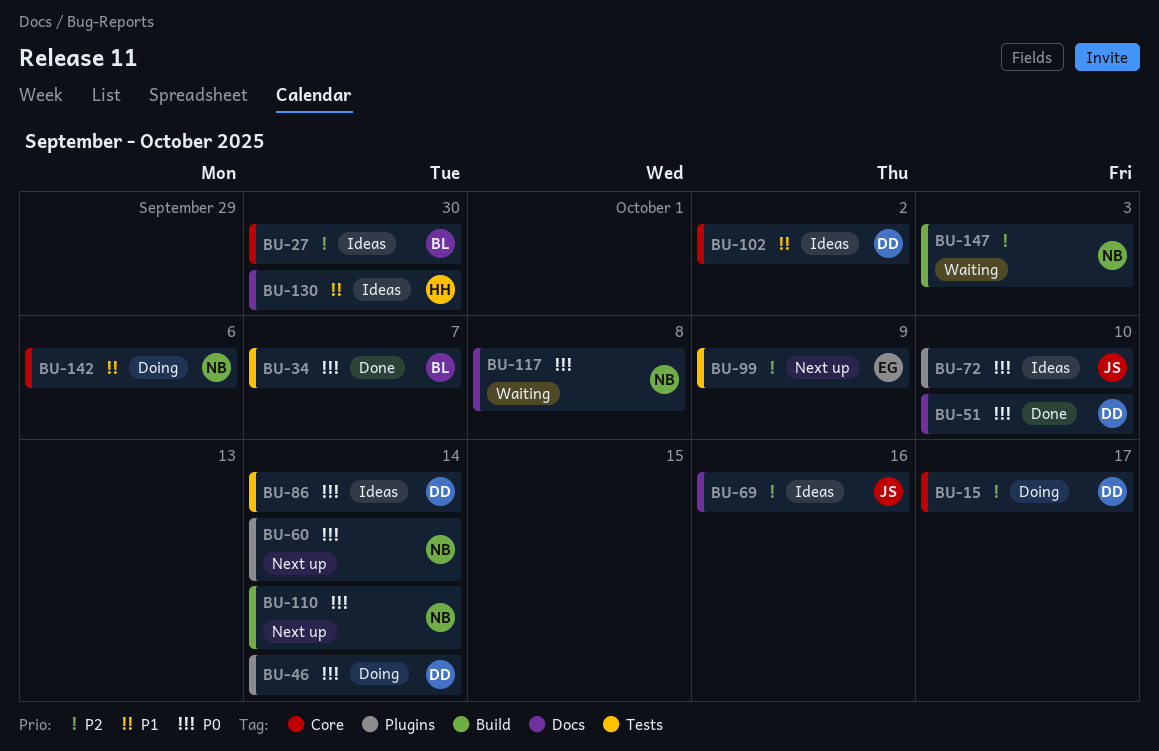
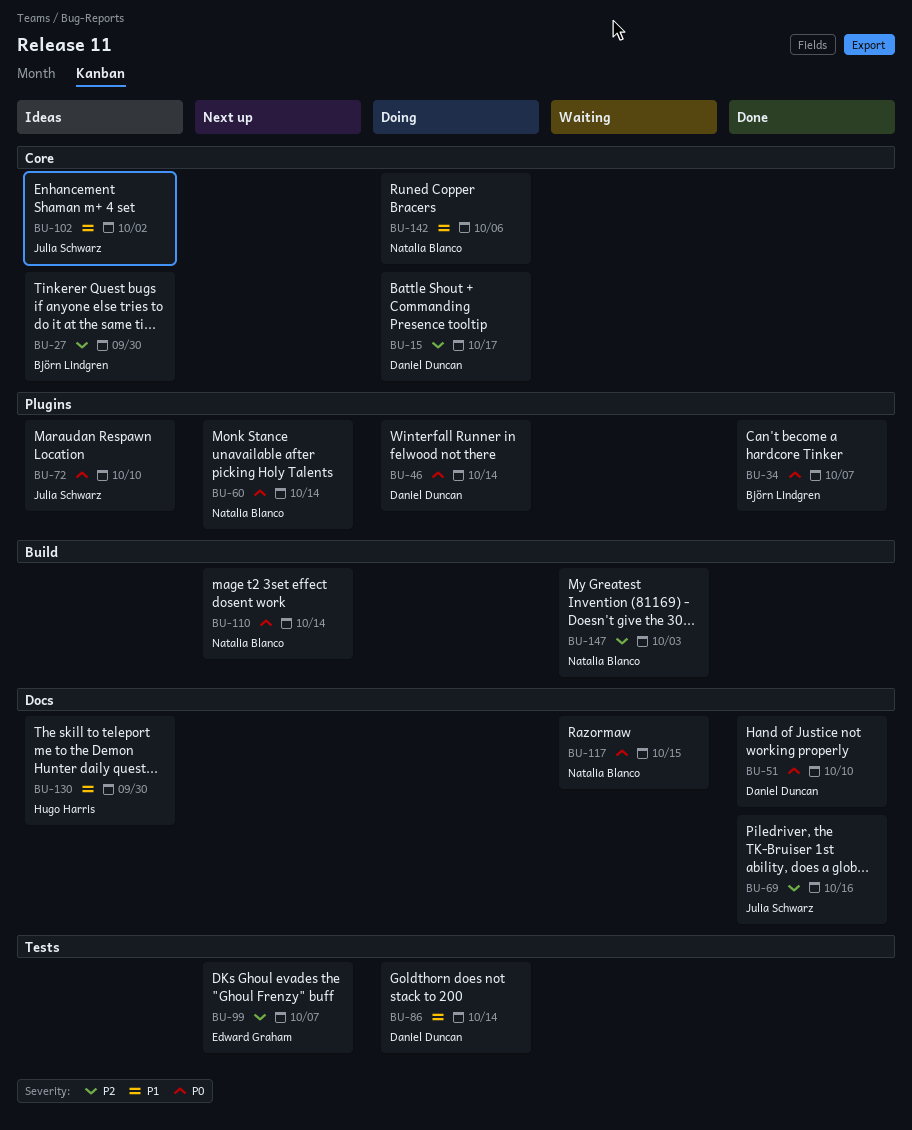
BU-34, label: Tests -> Plugins
BU-69, status: Ideas -> Done
BU-86, status: Ideas -> Doing
BU-86, priority: P0 -> P1
BU-99, due: Oct 9 -> Oct 7
BU-102, owner: Daniel Duncan -> Julia Schwarz
BU-117, due: Oct 8 -> Oct 15

